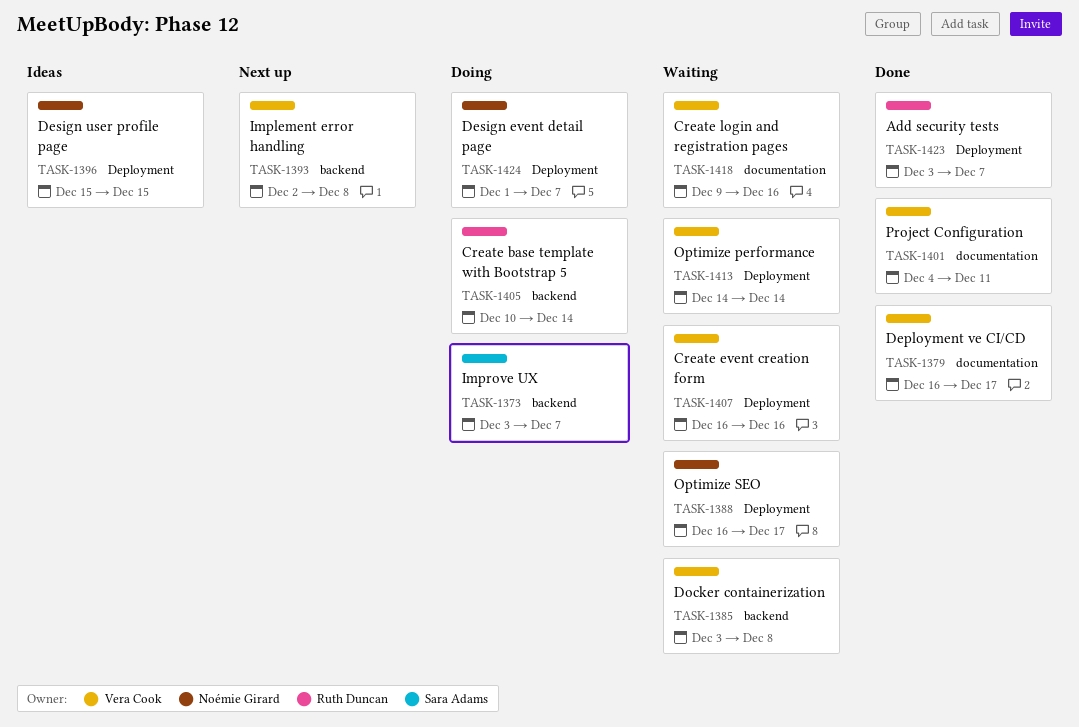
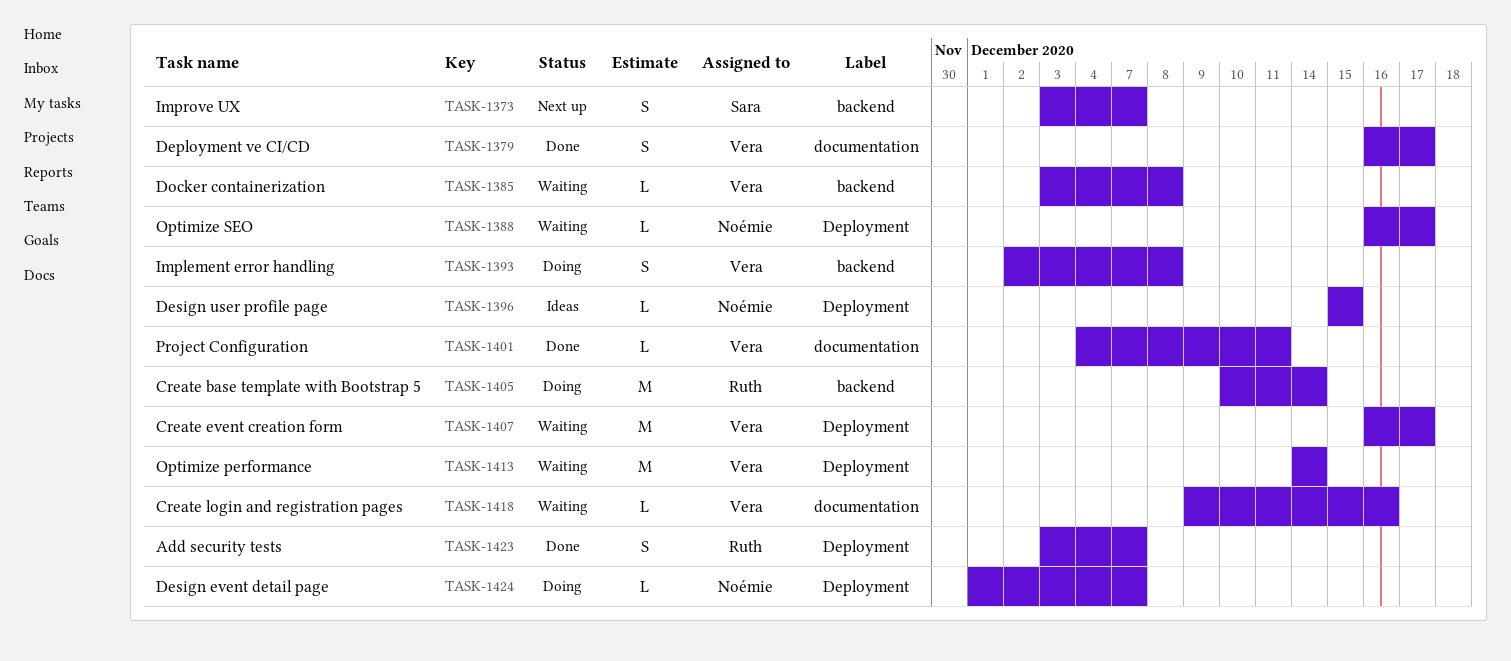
TASK-1373, status: Doing -> Next up
TASK-1393, status: Next up -> Doing
TASK-1407, due: Dec 16 -> Dec 17

